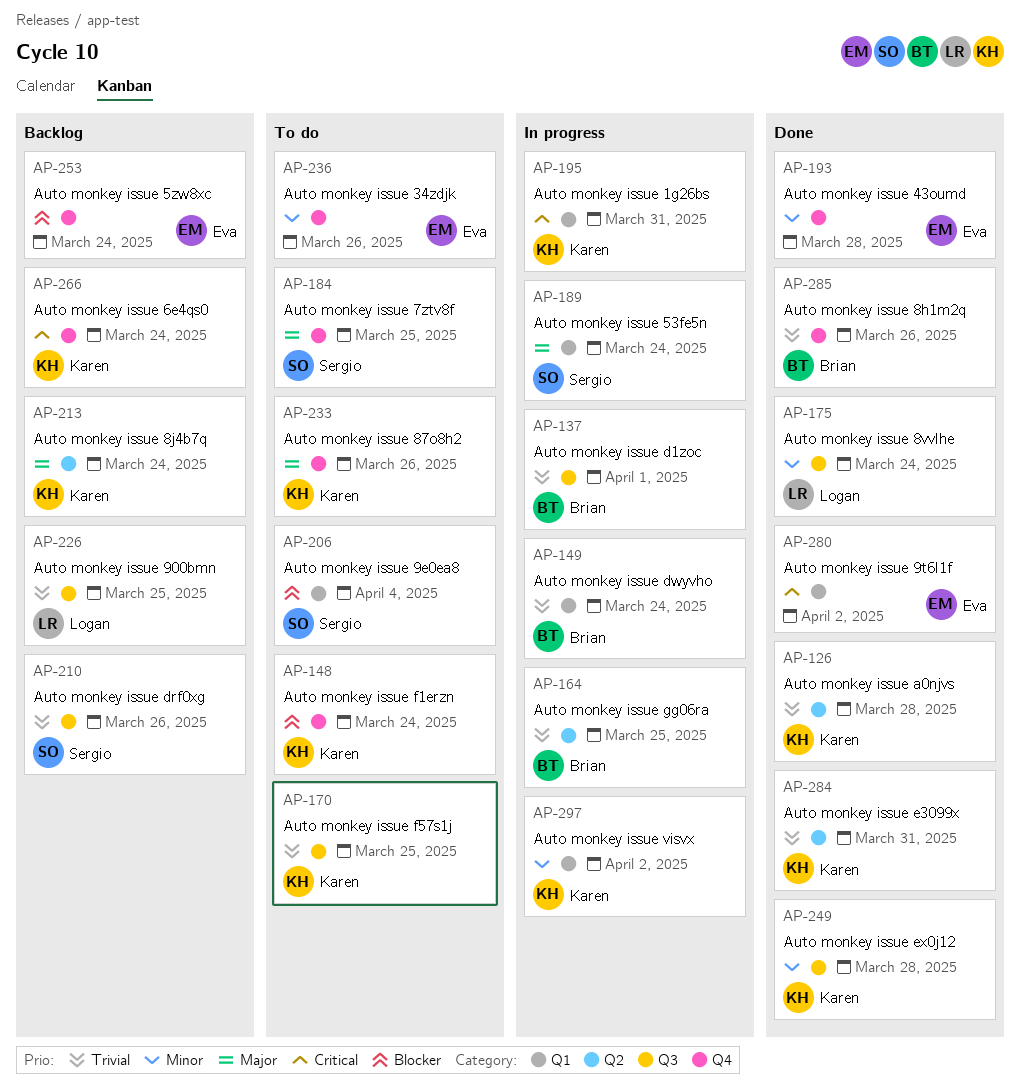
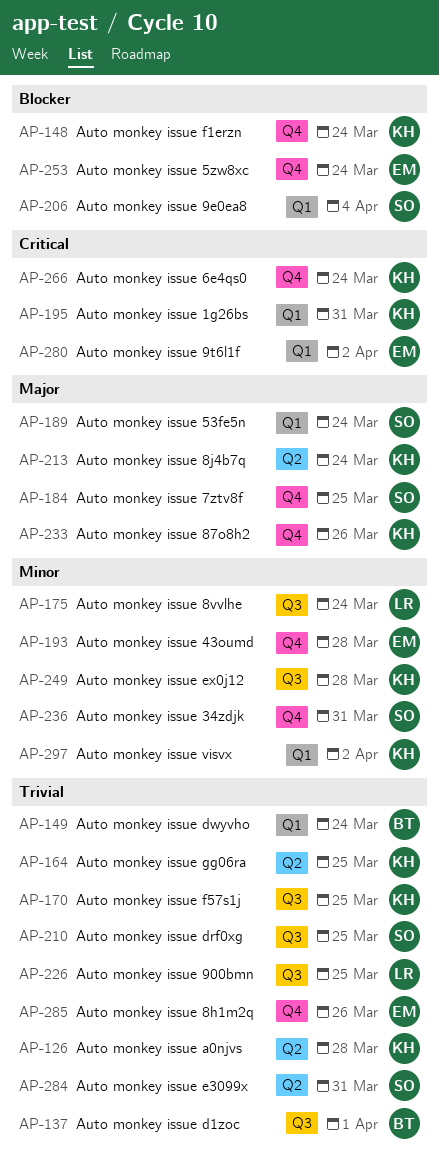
AP-164, owner: Brian -> Karen
AP-210, due: Mar 26 -> Mar 25
AP-236, owner: Eva -> Sergio
AP-236, due: Mar 26 -> Mar 31
AP-284, owner: Karen -> Sergio
AP-285, owner: Brian -> Eva

